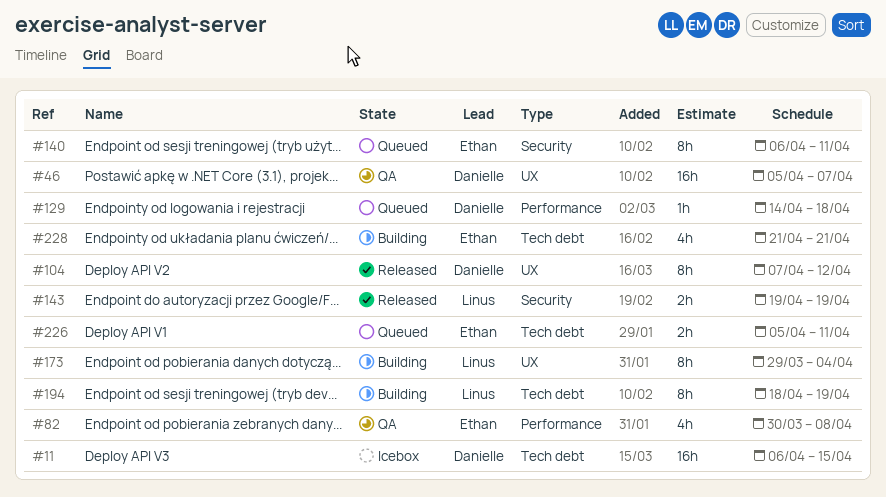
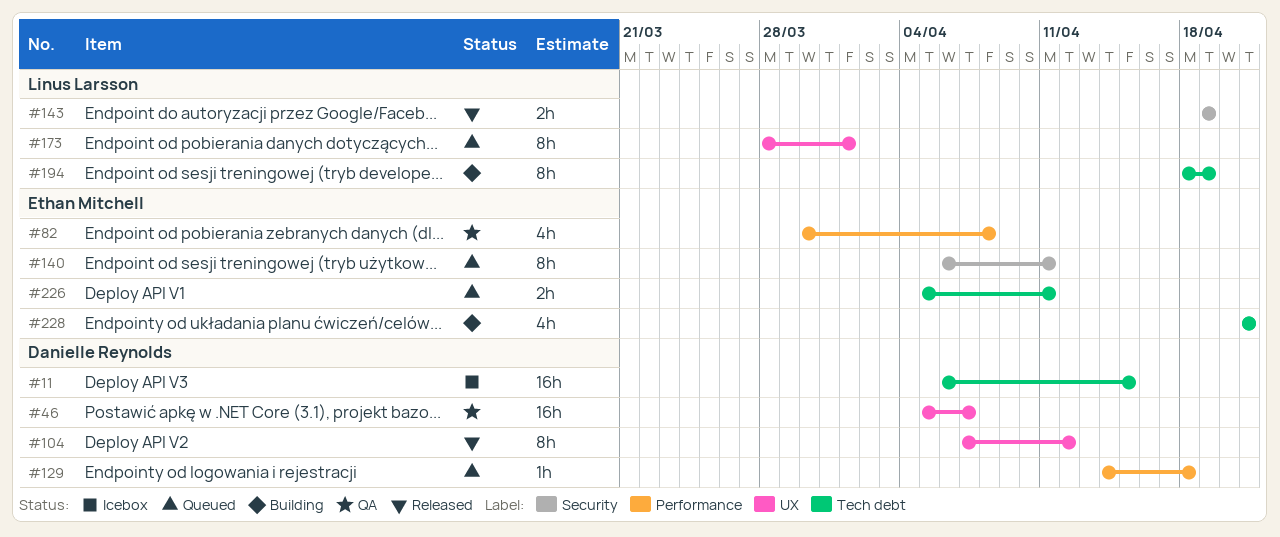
#173, status: Building -> Queued
#173, start: Mar 29 -> Mar 28
#173, due: Apr 4 -> Apr 1

